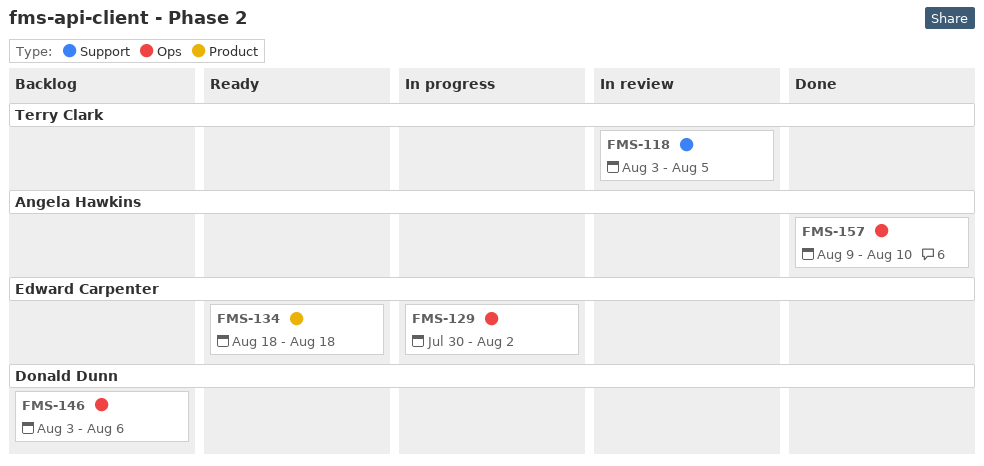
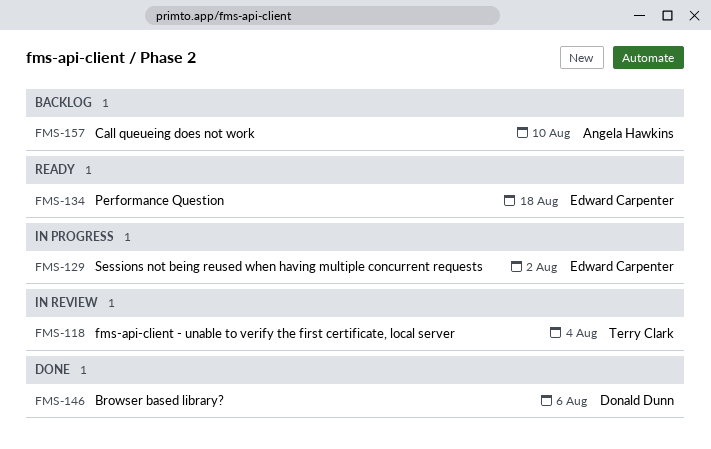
FMS-118, due: Aug 5 -> Aug 4
FMS-146, status: Backlog -> Done
FMS-157, status: Done -> Backlog

